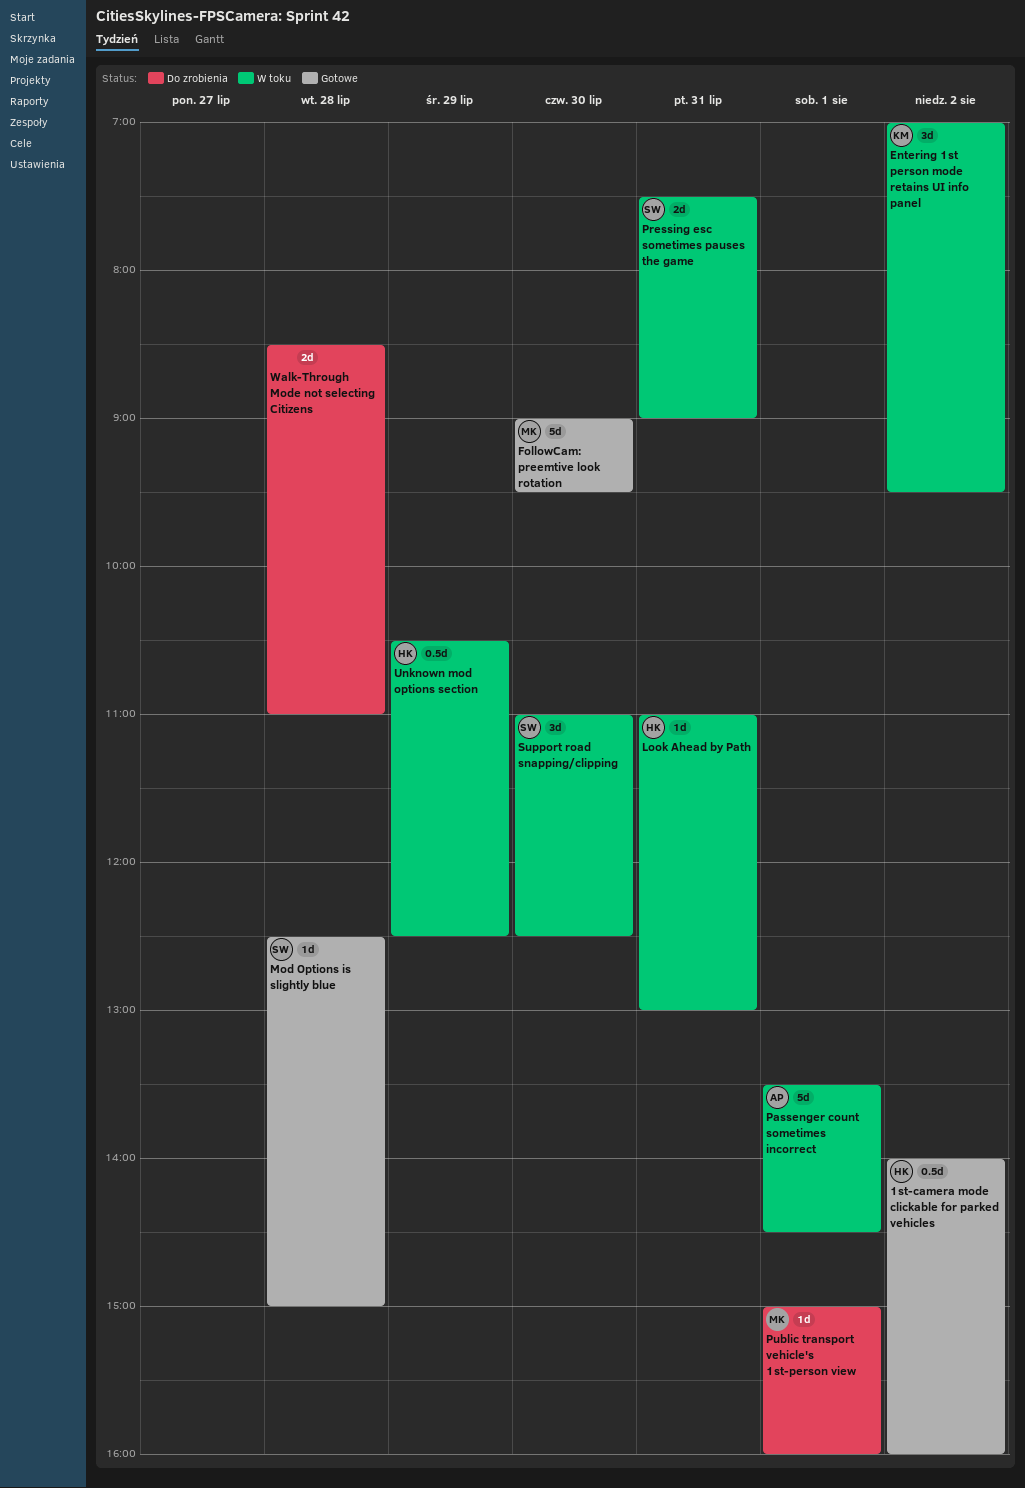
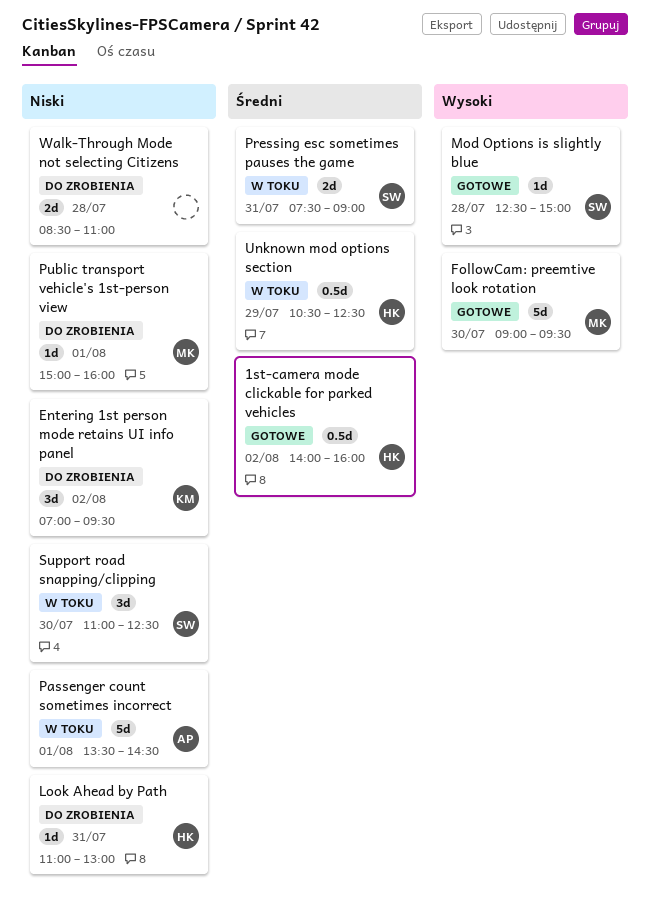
Entering 1st person mode retains UI info panel, status: W toku -> Do zrobienia
Look Ahead by Path, status: W toku -> Do zrobienia

